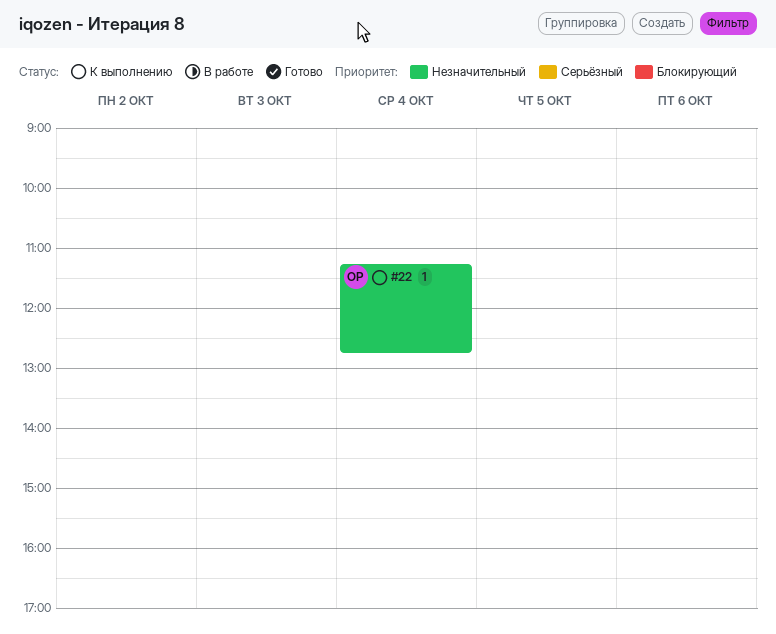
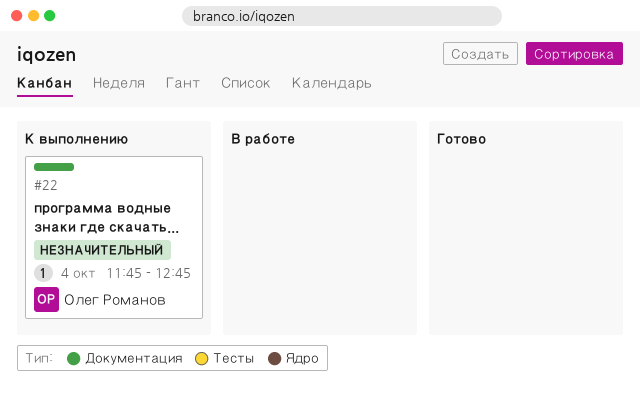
#22, begins: 11:15 -> 11:45

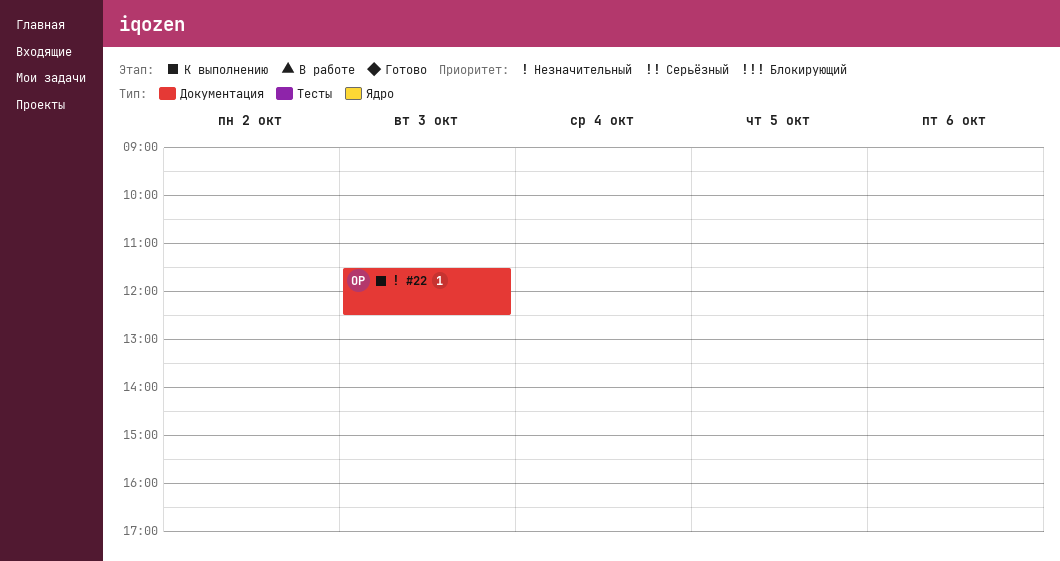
#22, day: Oct 4 -> Oct 3
#22, begins: 11:45 -> 11:30
#22, ends: 12:45 -> 12:30

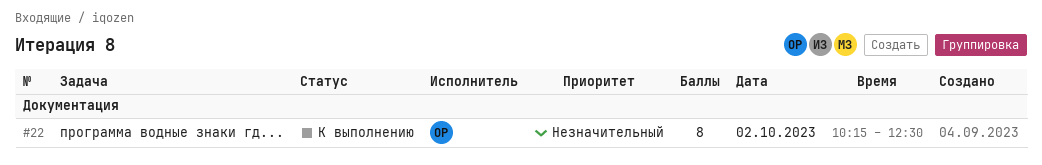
#22, estimate: 1 -> 8
#22, day: Oct 3 -> Oct 2
#22, begins: 11:30 -> 10:15

